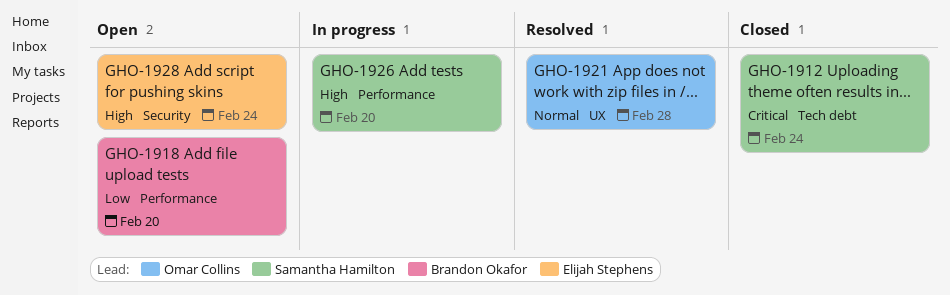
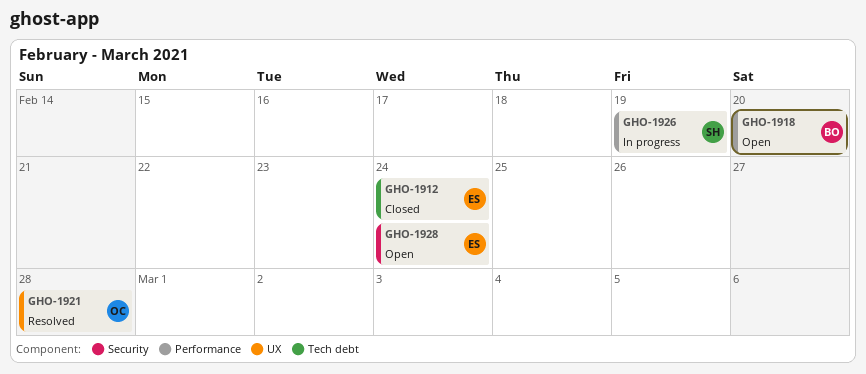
GHO-1912, owner: Samantha Hamilton -> Elijah Stephens
GHO-1926, due: Feb 20 -> Feb 19

